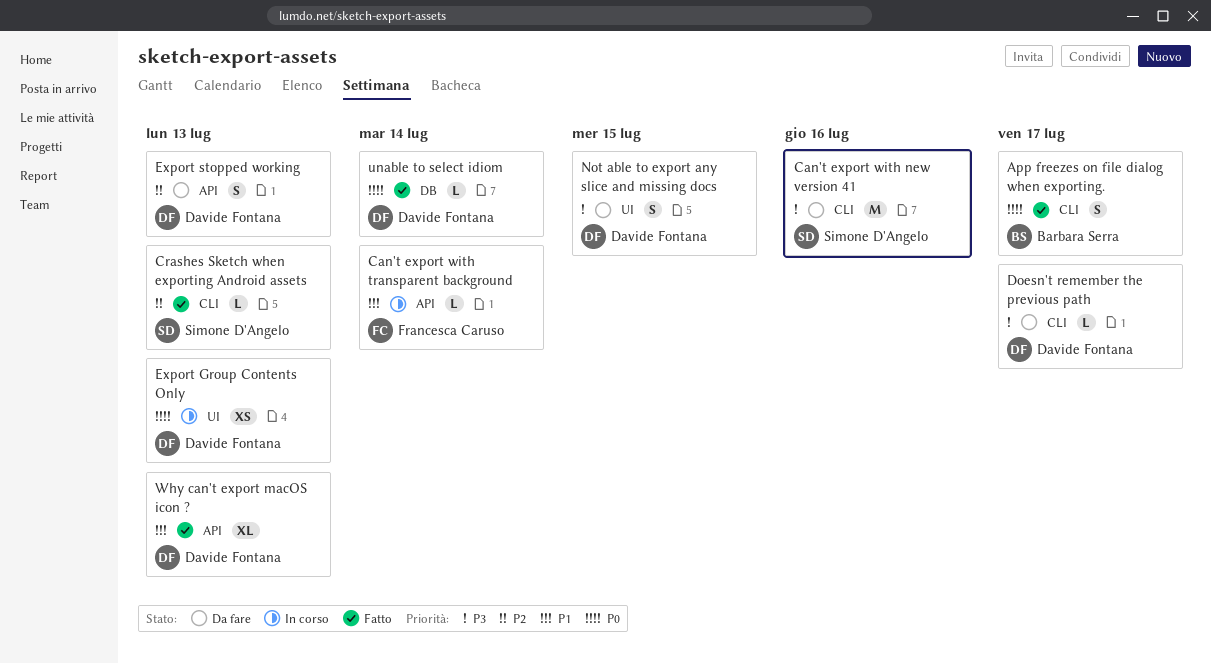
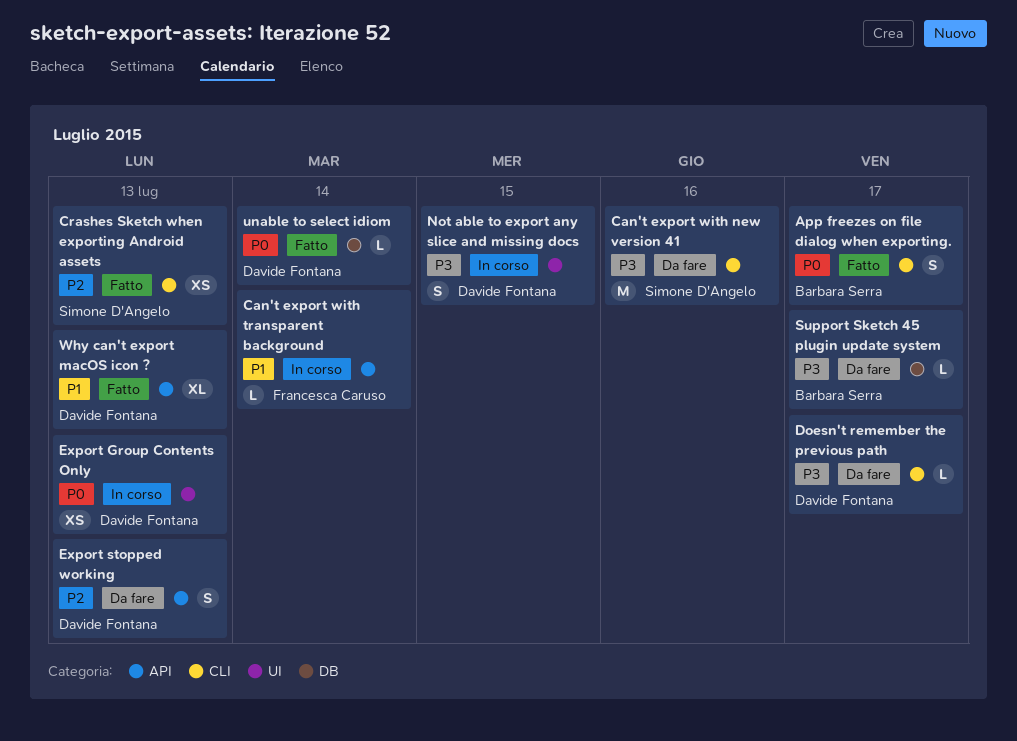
Crashes Sketch when exporting Android assets, estimate: L -> XS
Not able to export any slice and missing docs, status: Da fare -> In corso
Support Sketch 45 plugin update system: none -> present

